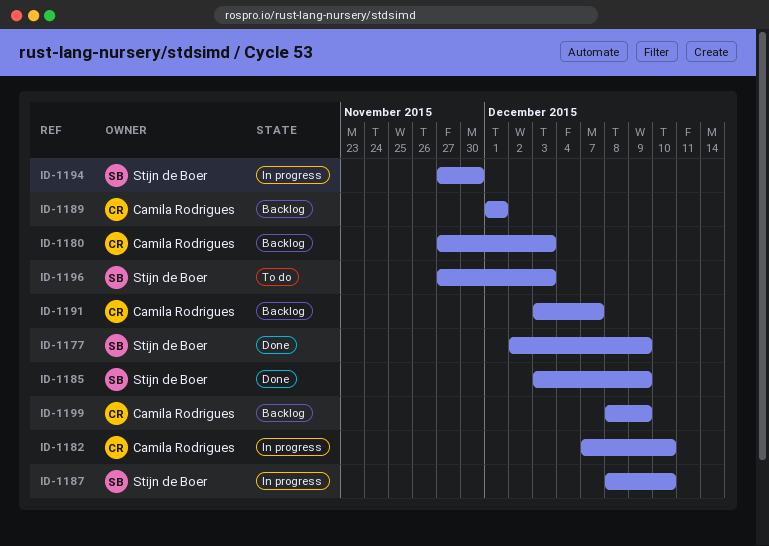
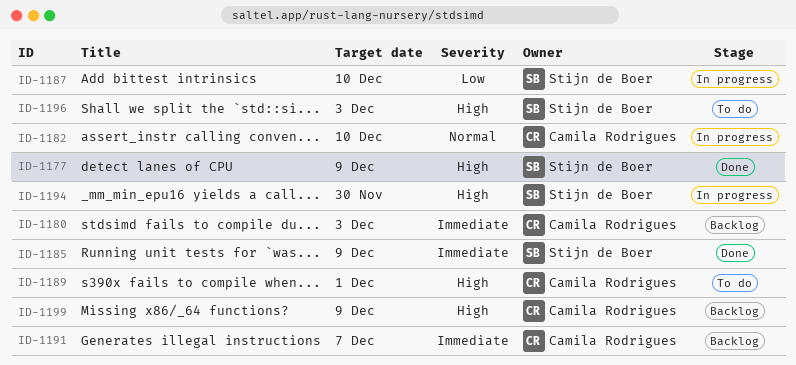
ID-1189, status: Backlog -> To do

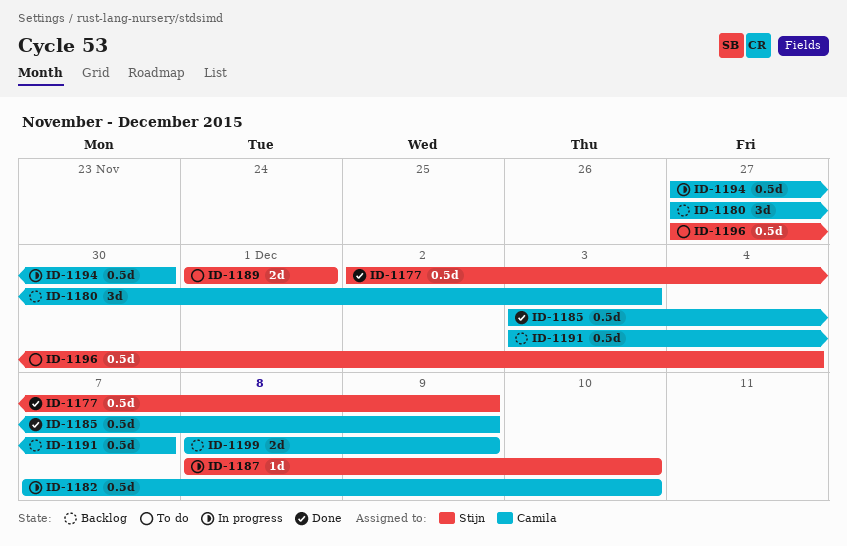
ID-1185, owner: Stijn de Boer -> Camila Rodrigues
ID-1189, owner: Camila Rodrigues -> Stijn de Boer
ID-1194, owner: Stijn de Boer -> Camila Rodrigues
ID-1196, due: Dec 3 -> Dec 4

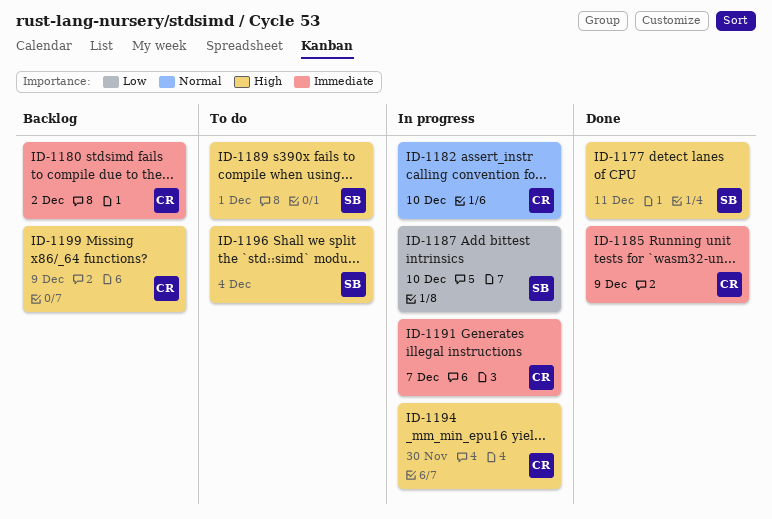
ID-1177, due: Dec 9 -> Dec 11
ID-1180, due: Dec 3 -> Dec 2
ID-1191, status: Backlog -> In progress

